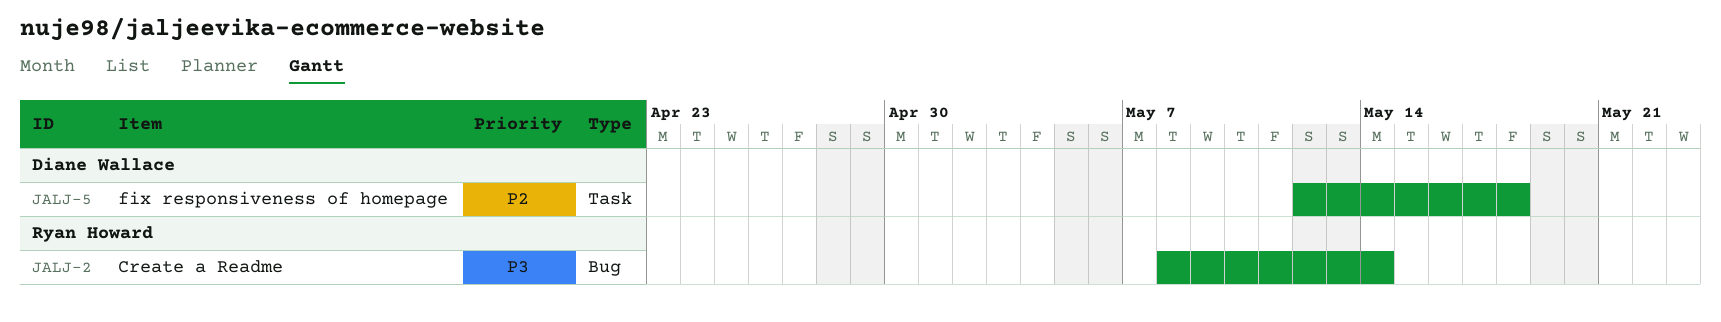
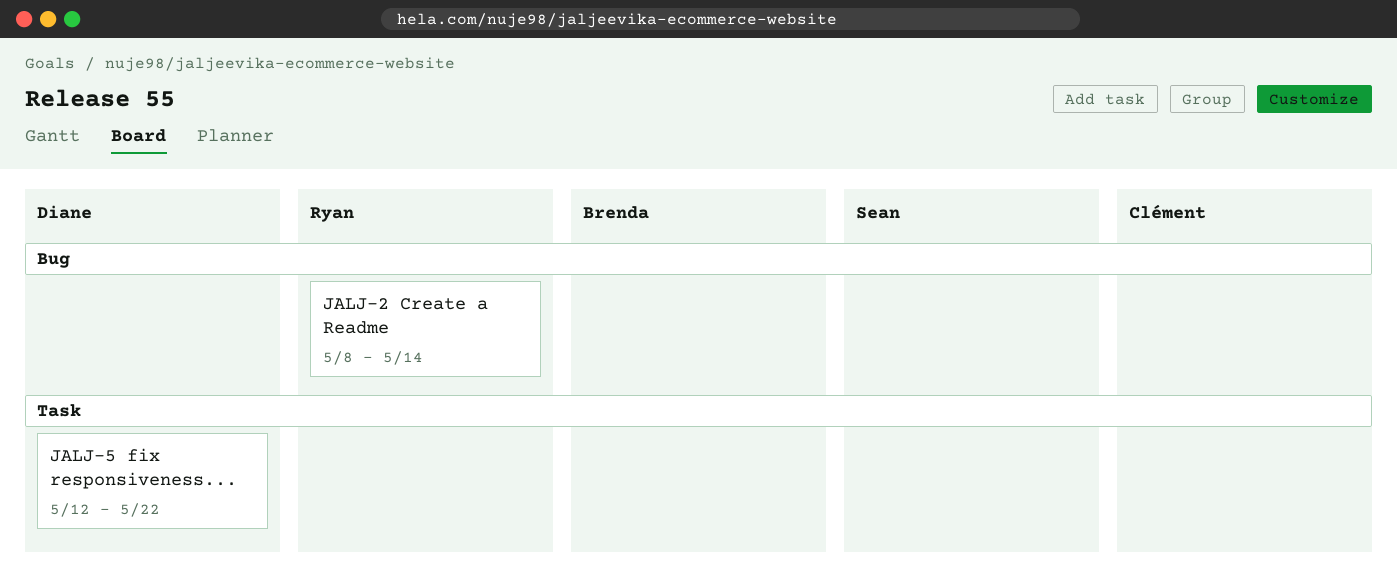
JALJ-5, due: May 18 -> May 22

